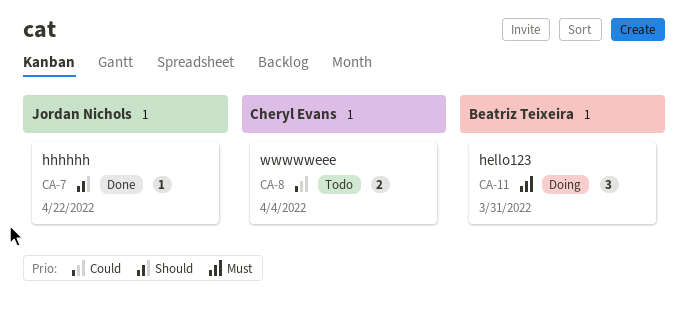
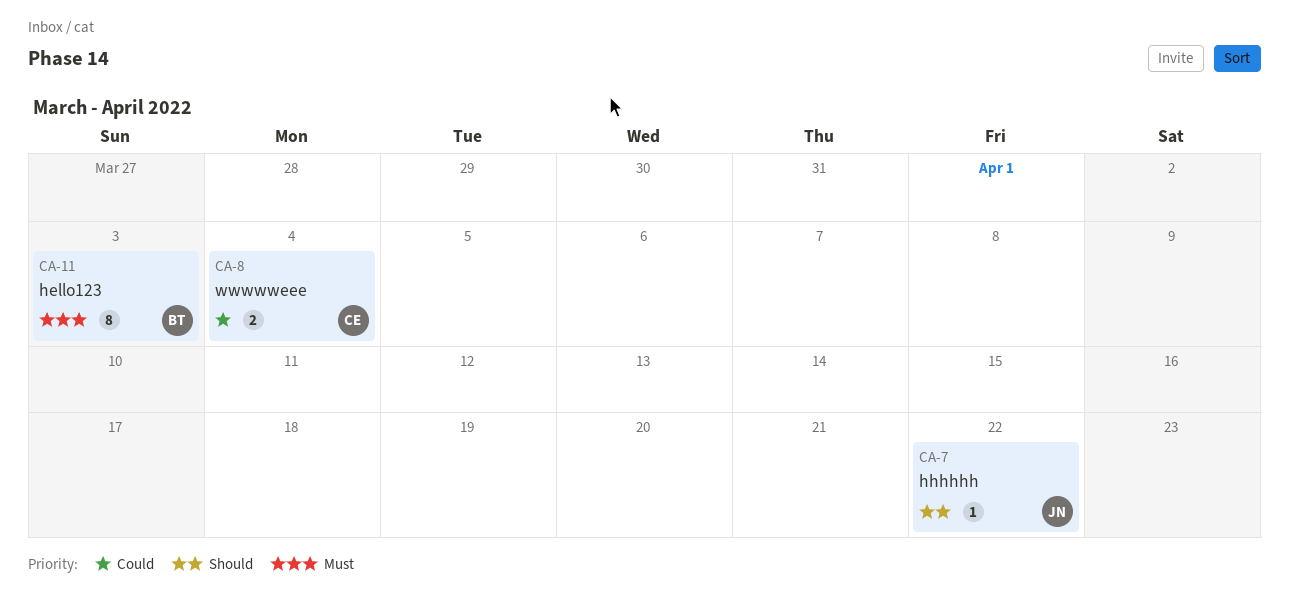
CA-11, estimate: 3 -> 8
CA-11, due: Mar 31 -> Apr 3

